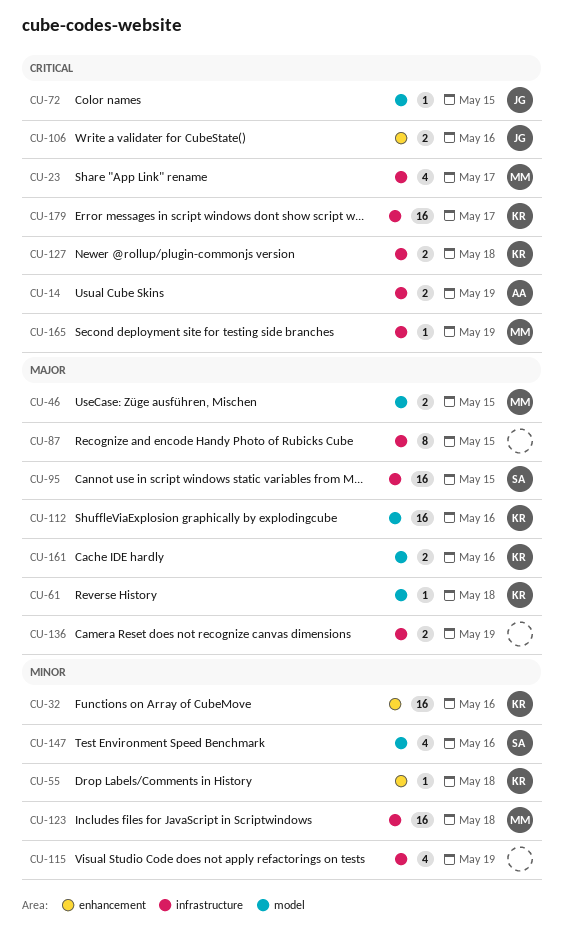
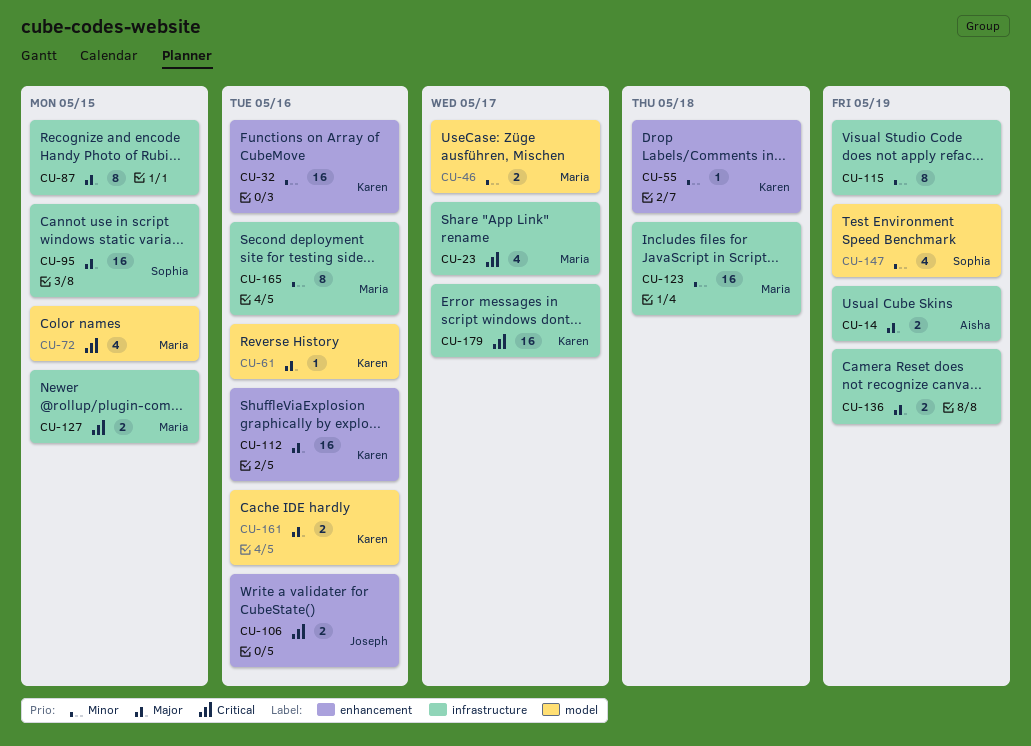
CU-14, priority: Critical -> Major
CU-46, priority: Major -> Minor
CU-46, due: May 15 -> May 17
CU-61, due: May 18 -> May 16
CU-72, owner: Joseph -> Maria
CU-72, estimate: 1 -> 4
CU-112, label: model -> enhancement
CU-115, estimate: 4 -> 8
CU-127, owner: Karen -> Maria
CU-127, due: May 18 -> May 15
CU-147, due: May 16 -> May 19
CU-165, priority: Critical -> Minor
CU-165, estimate: 1 -> 8
CU-165, due: May 19 -> May 16

